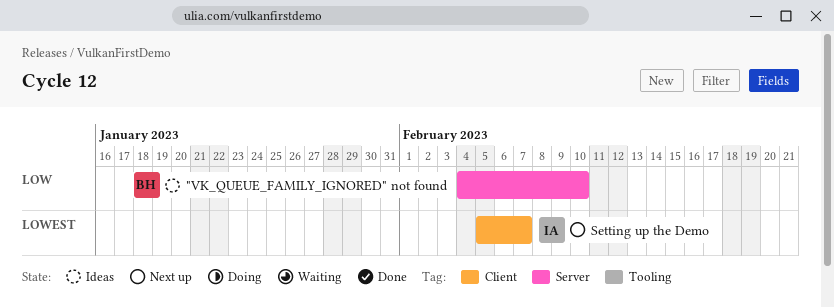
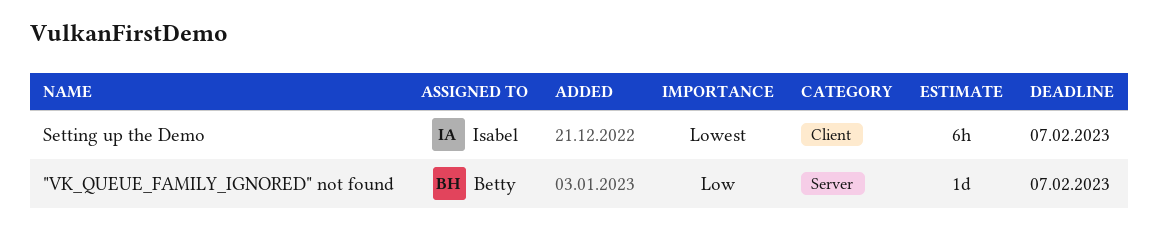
"VK_QUEUE_FAMILY_IGNORED" not found, due: Feb 10 -> Feb 7

